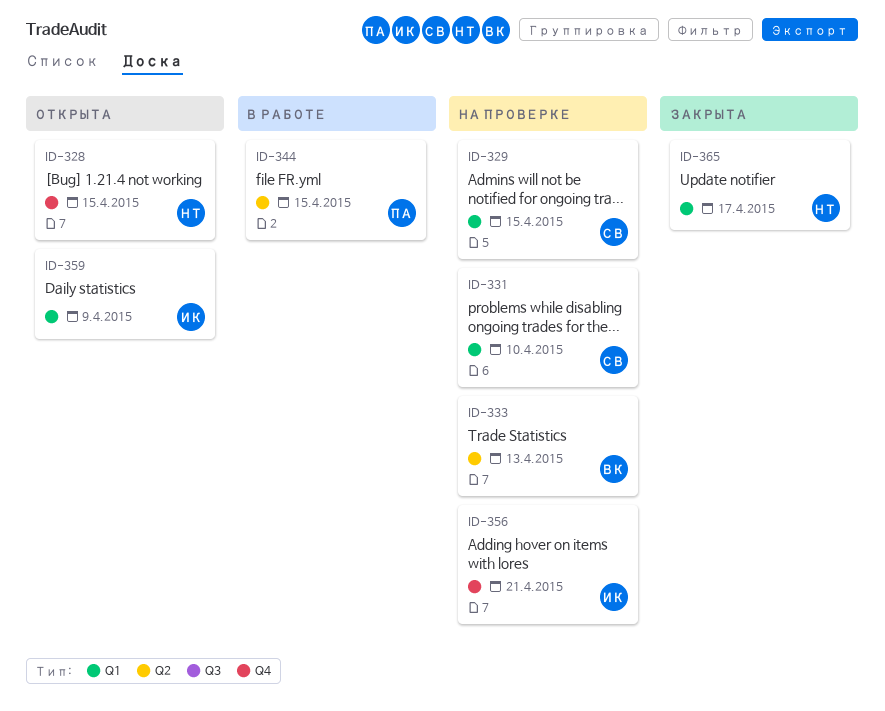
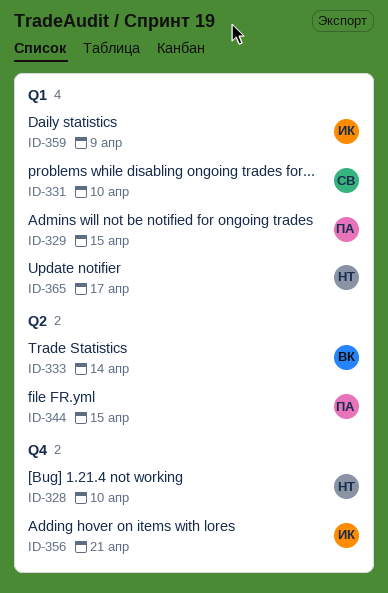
ID-328, due: Apr 15 -> Apr 10
ID-329, owner: СВ -> ПА
ID-333, due: Apr 13 -> Apr 14

